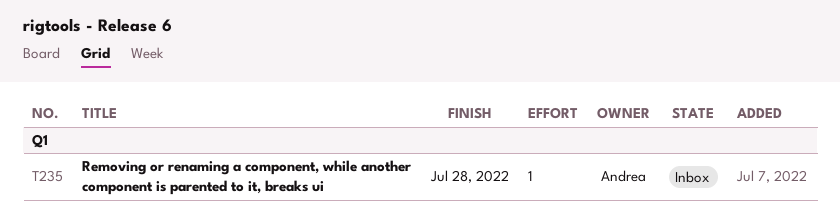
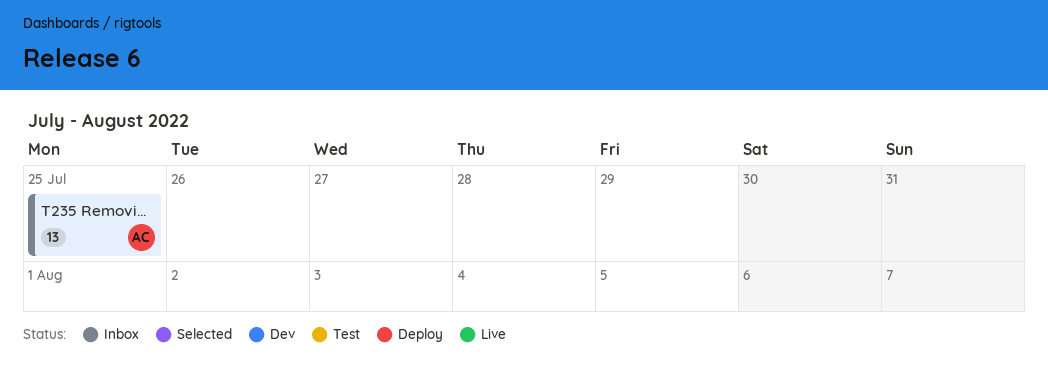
T235, estimate: 1 -> 13
T235, due: Jul 28 -> Jul 25

